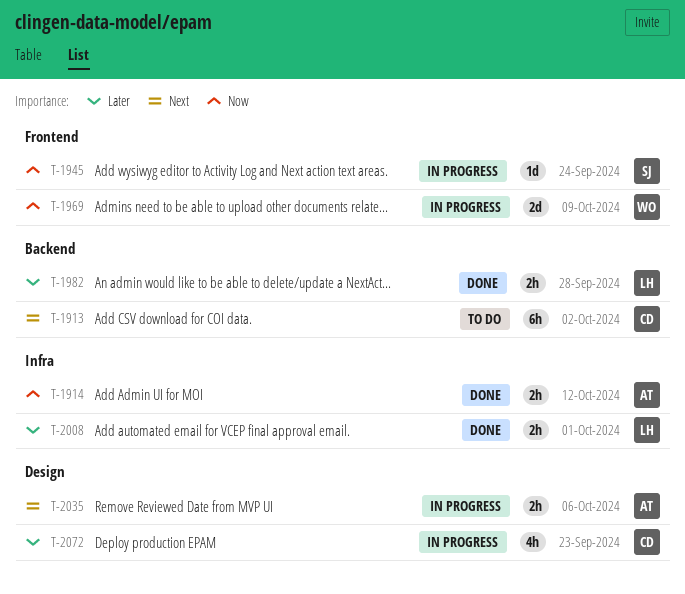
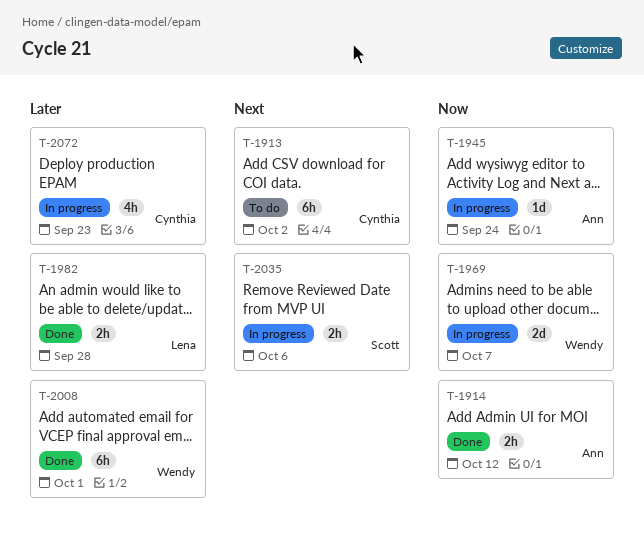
T-1945, owner: Scott -> Ann
T-1969, due: Oct 9 -> Oct 7
T-2008, owner: Lena -> Wendy
T-2008, estimate: 2h -> 6h
T-2035, owner: Ann -> Scott

